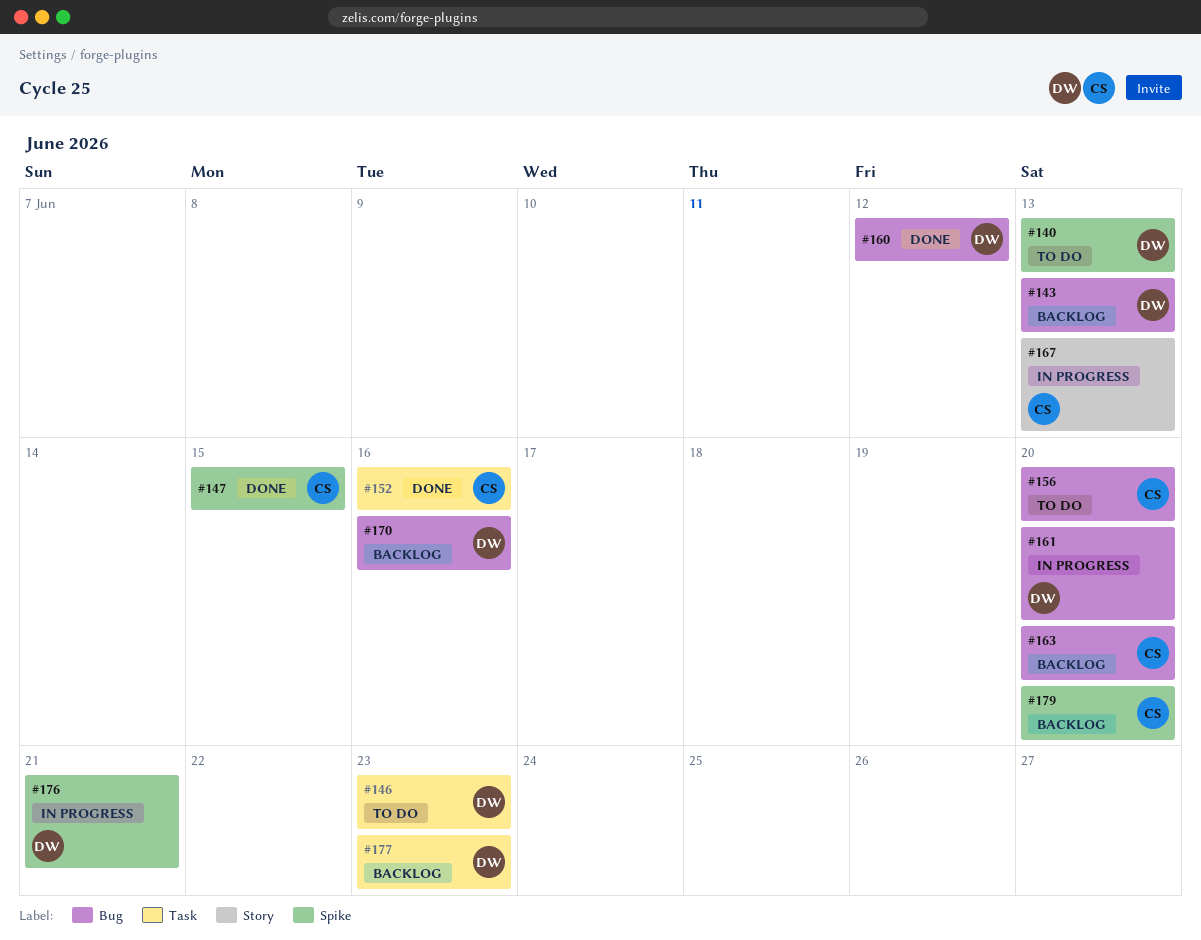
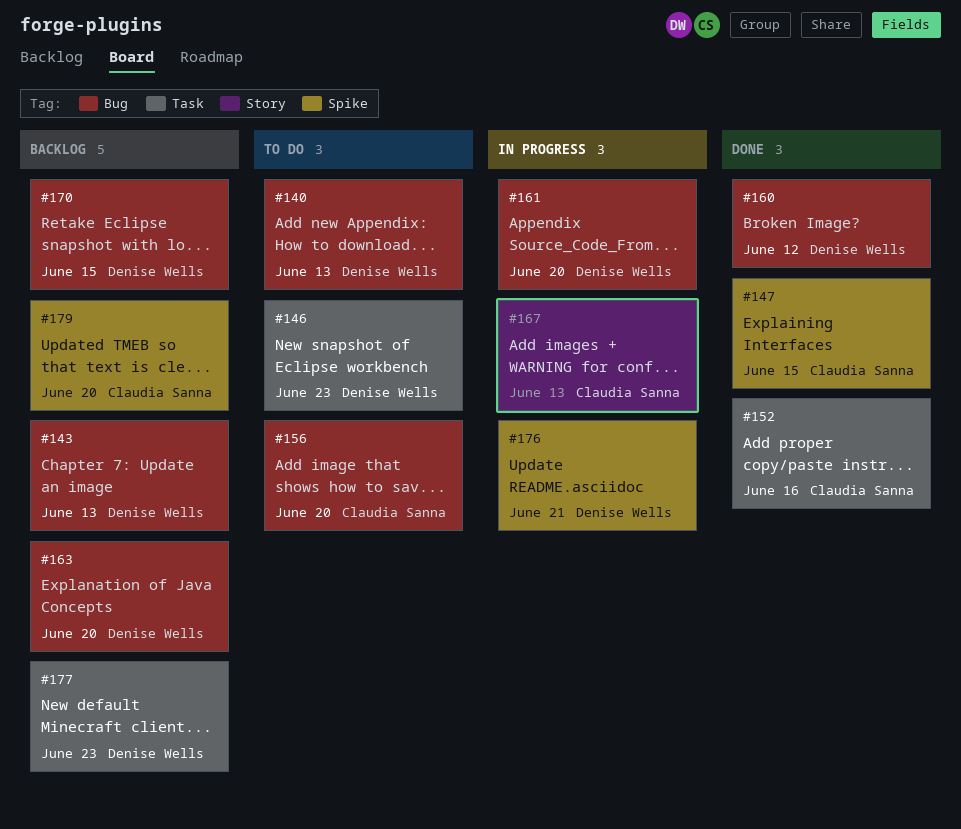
#140, label: Spike -> Bug
#163, owner: Claudia Sanna -> Denise Wells
#170, due: Jun 16 -> Jun 15

